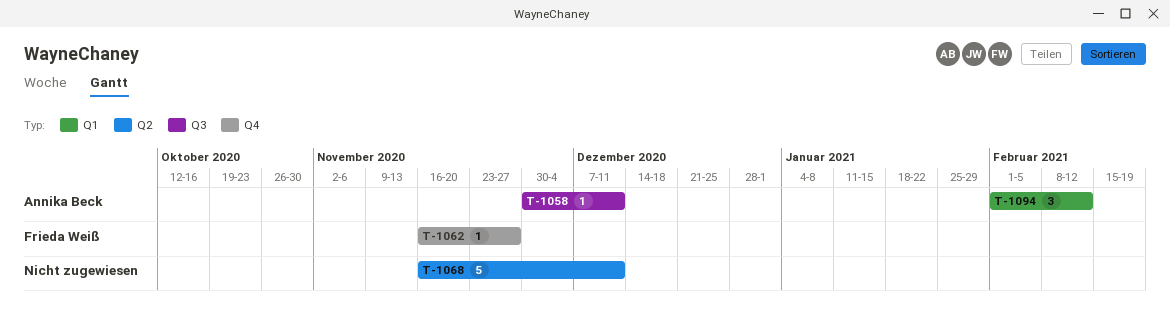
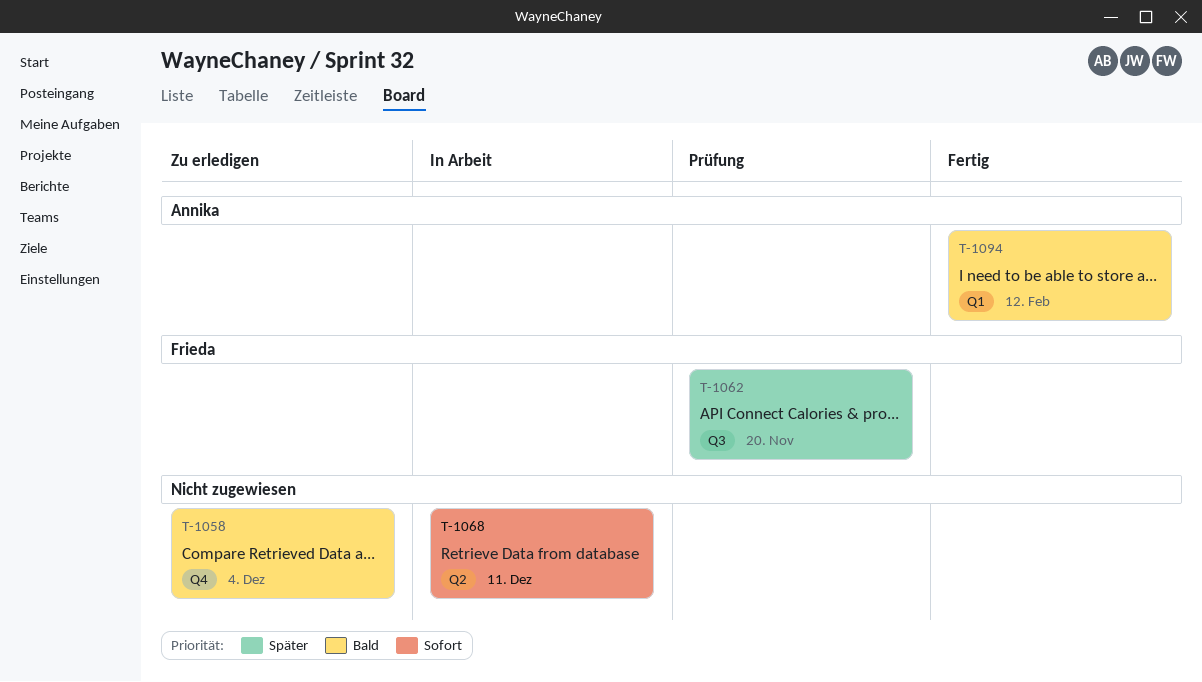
T-1058, owner: Annika Beck -> none
T-1058, label: Q3 -> Q4
T-1058, due: Dec 11 -> Dec 4
T-1062, label: Q4 -> Q3
T-1062, due: Nov 27 -> Nov 20

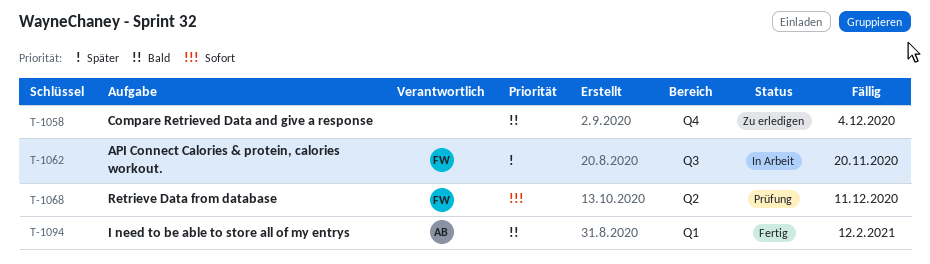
T-1062, status: Prüfung -> In Arbeit
T-1068, status: In Arbeit -> Prüfung
T-1068, owner: none -> Frieda

